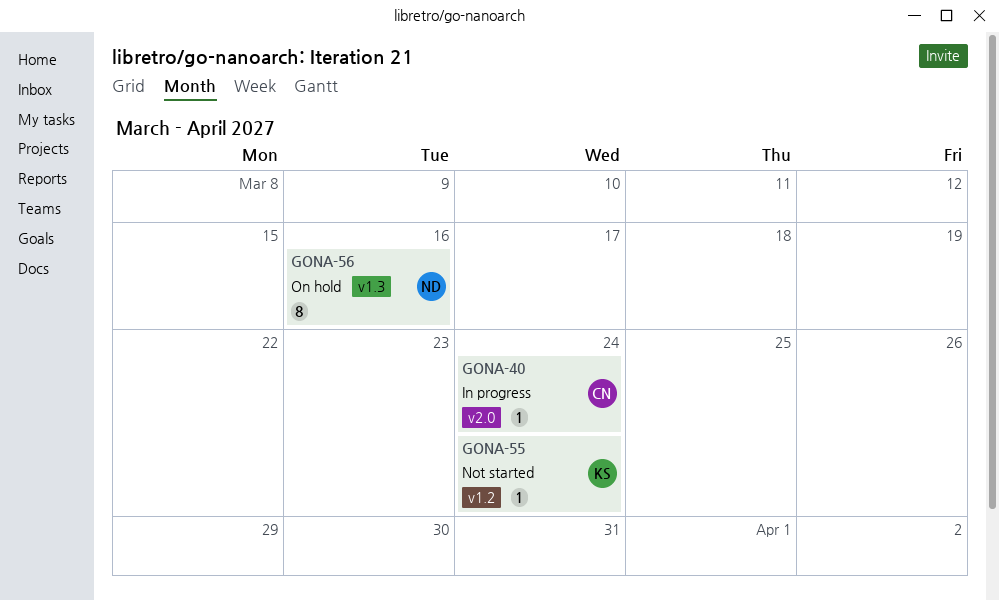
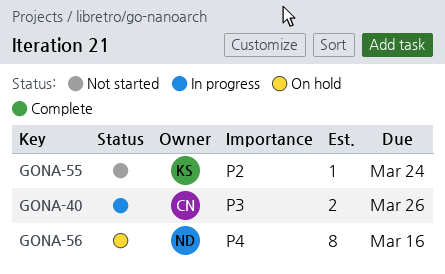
GONA-40, estimate: 1 -> 2
GONA-40, due: Mar 24 -> Mar 26

